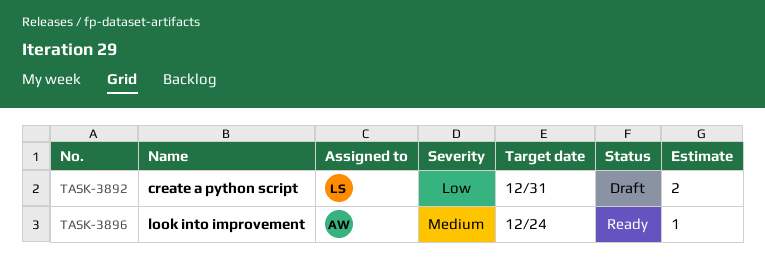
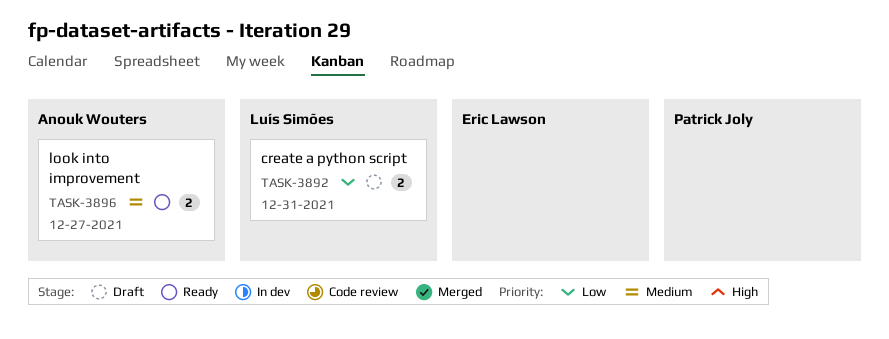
TASK-3896, estimate: 1 -> 2
TASK-3896, due: Dec 24 -> Dec 27

